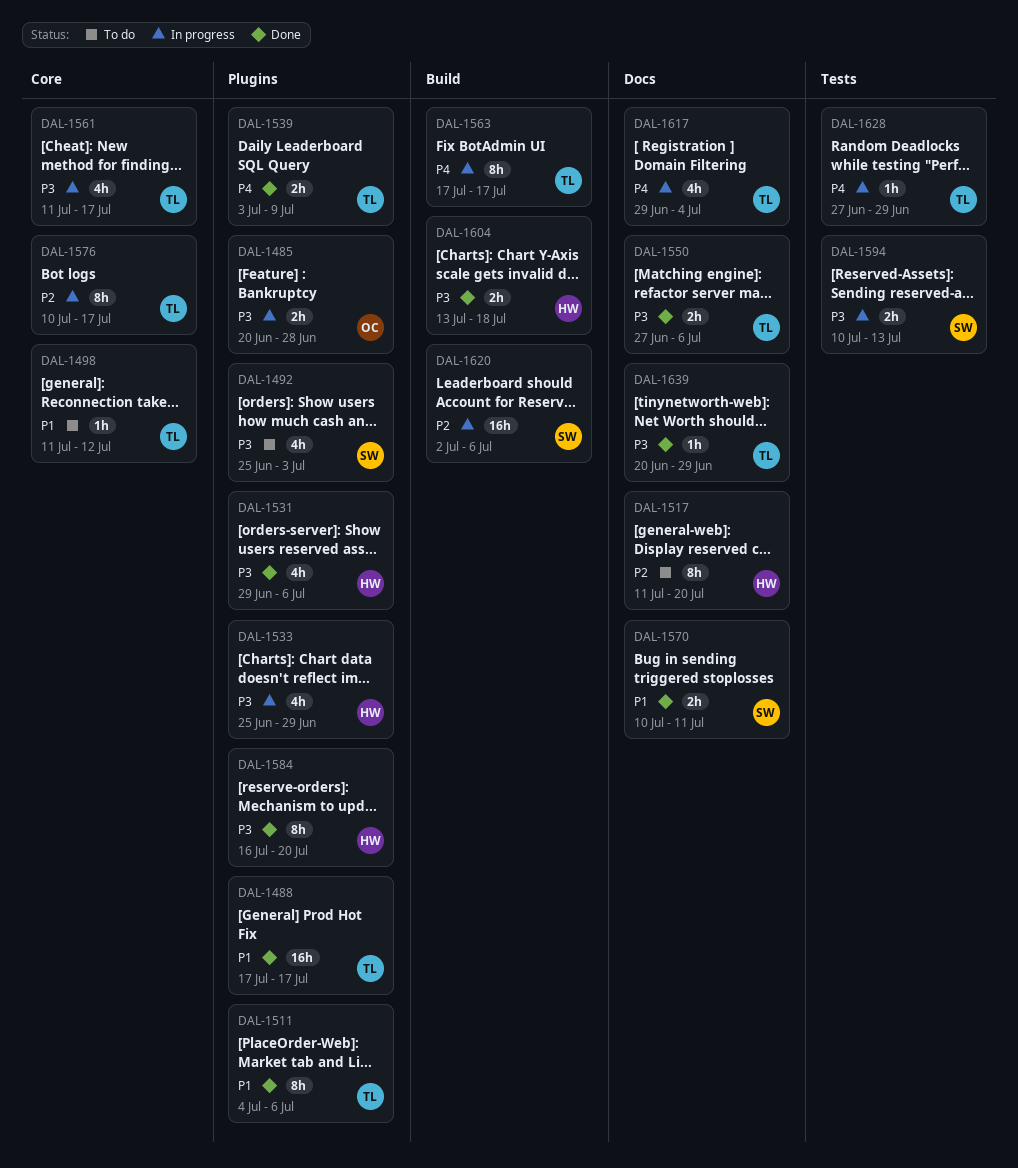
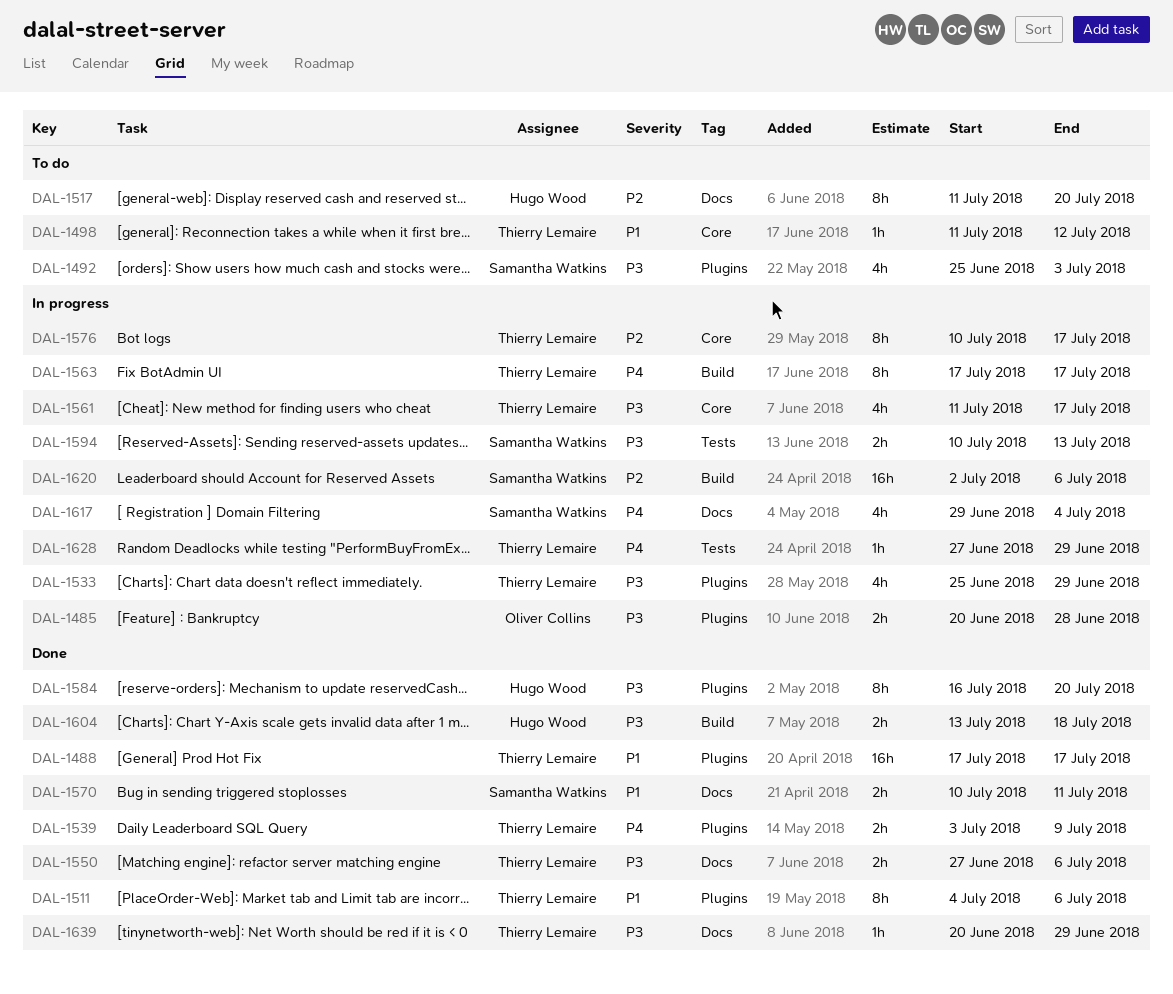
DAL-1531: present -> none
DAL-1533, owner: Hugo Wood -> Thierry Lemaire
DAL-1617, owner: Thierry Lemaire -> Samantha Watkins

